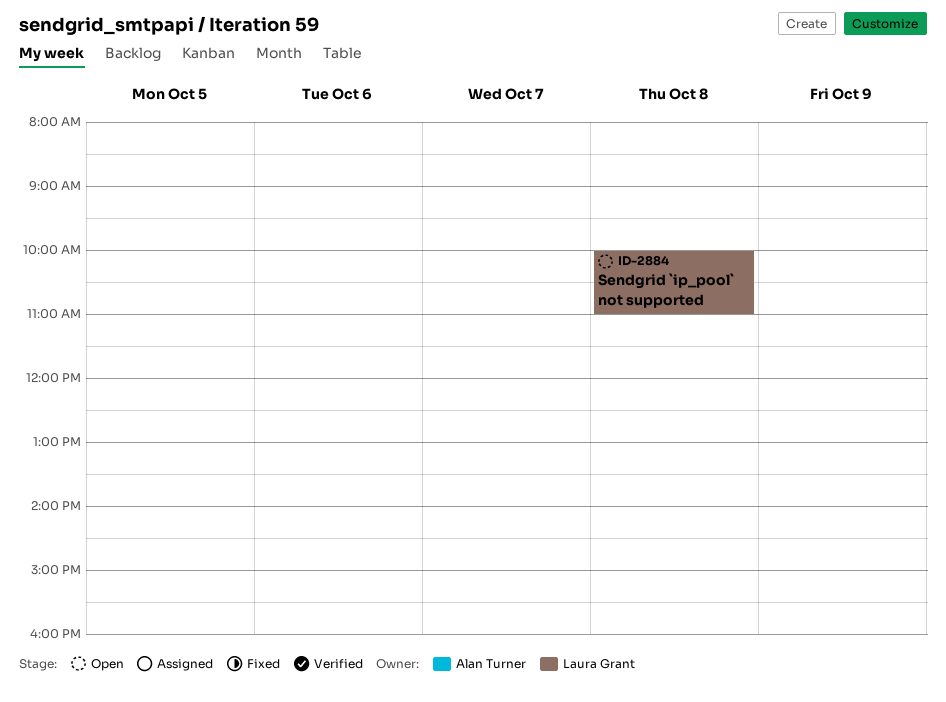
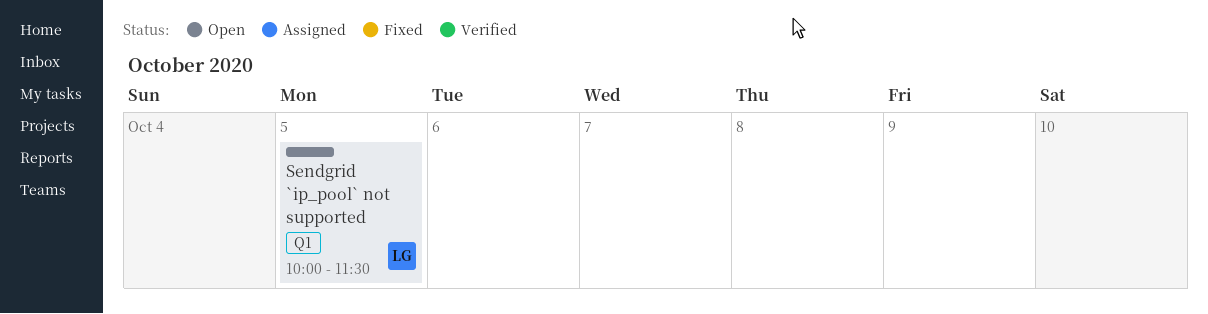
Sendgrid `ip_pool` not supported, day: Oct 8 -> Oct 5
Sendgrid `ip_pool` not supported, ends: 11:00 -> 11:30

